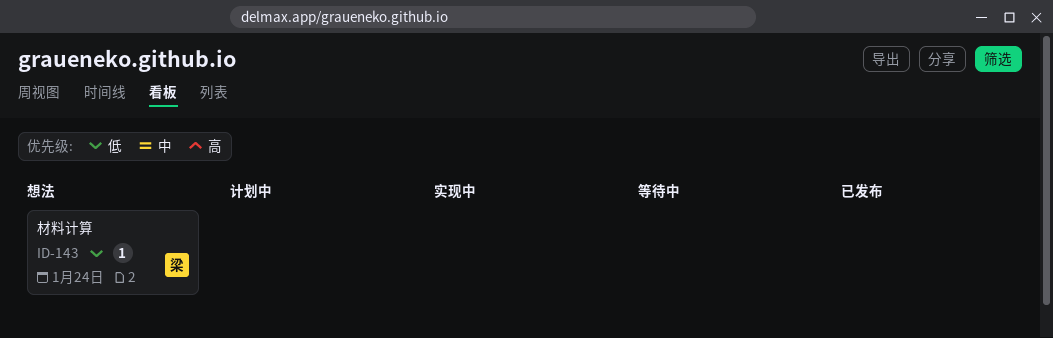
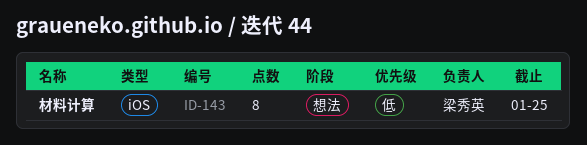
ID-143, estimate: 1 -> 8
ID-143, due: Jan 24 -> Jan 25

